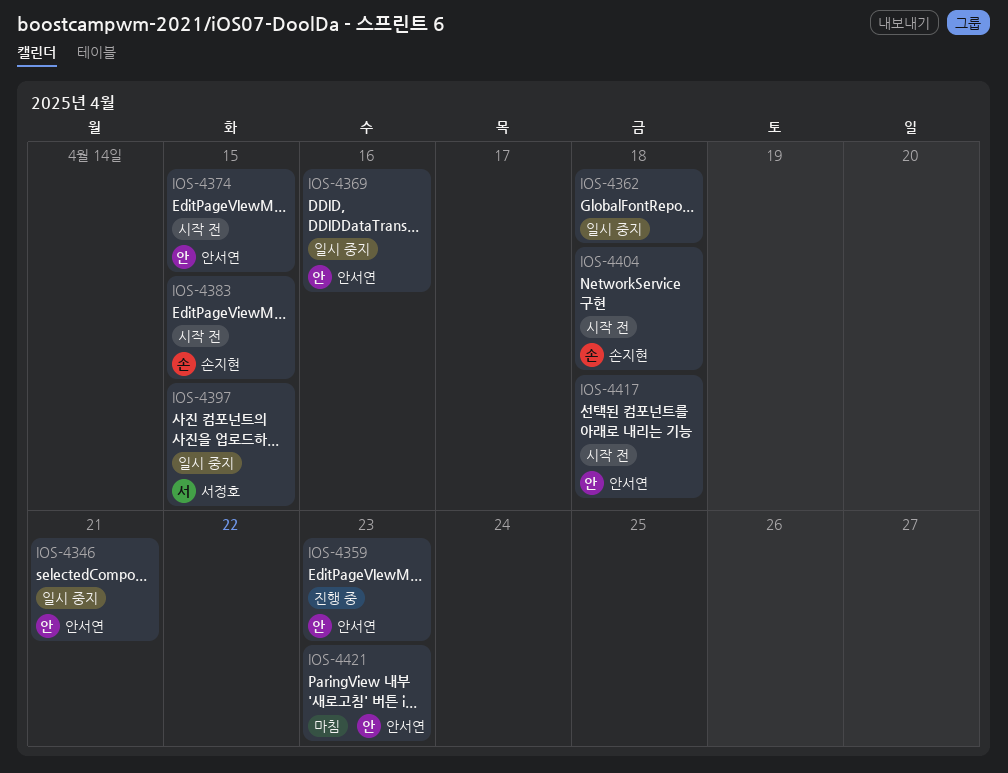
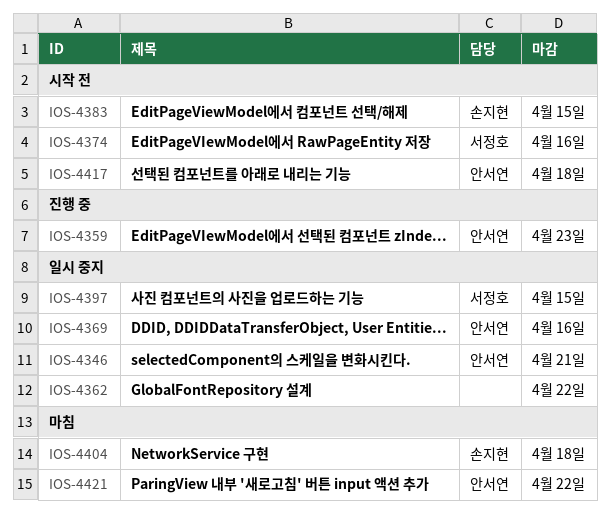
IOS-4362, due: Apr 18 -> Apr 22
IOS-4374, owner: 안서연 -> 서정호
IOS-4374, due: Apr 15 -> Apr 16
IOS-4404, status: 시작 전 -> 마침
IOS-4421, due: Apr 23 -> Apr 22

